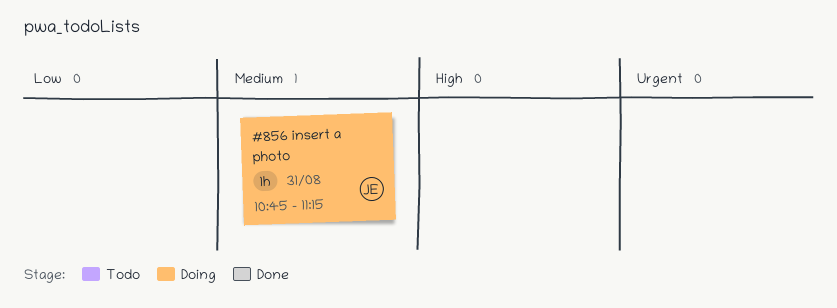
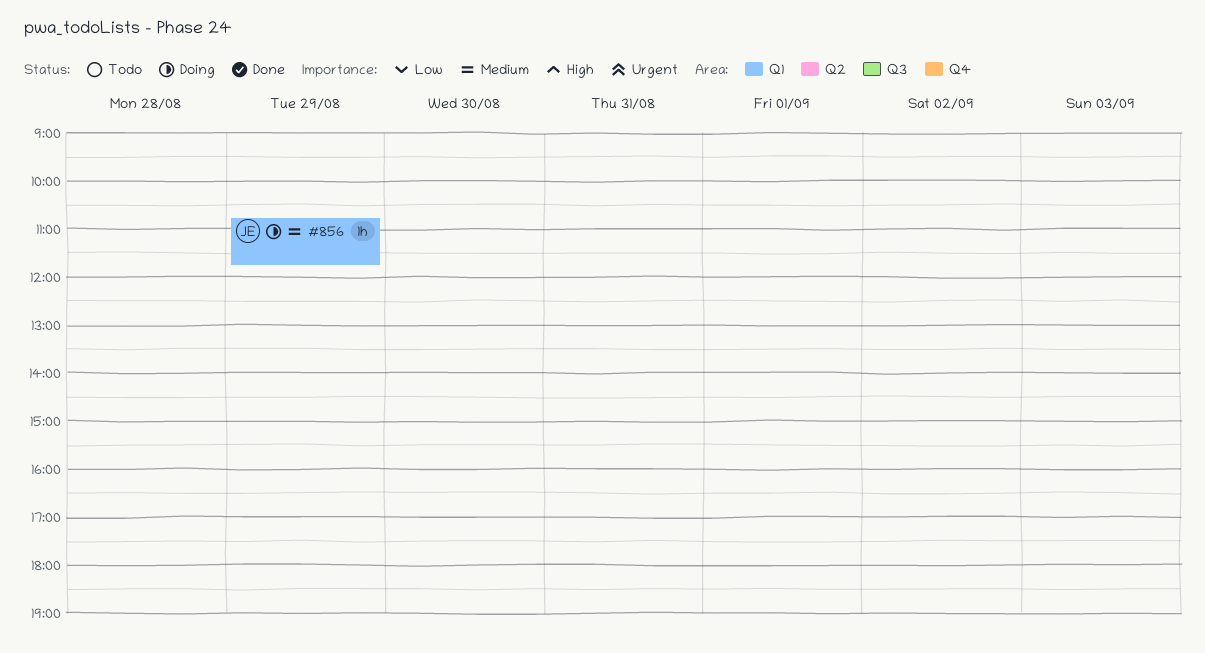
#856, day: Aug 31 -> Aug 29
#856, ends: 11:15 -> 11:45

